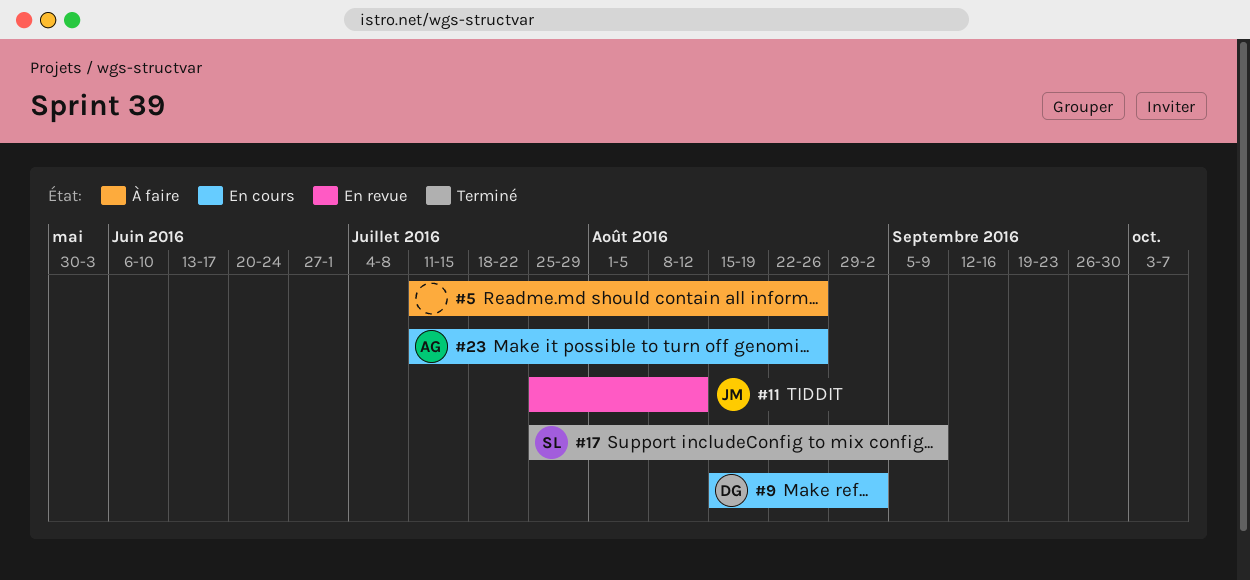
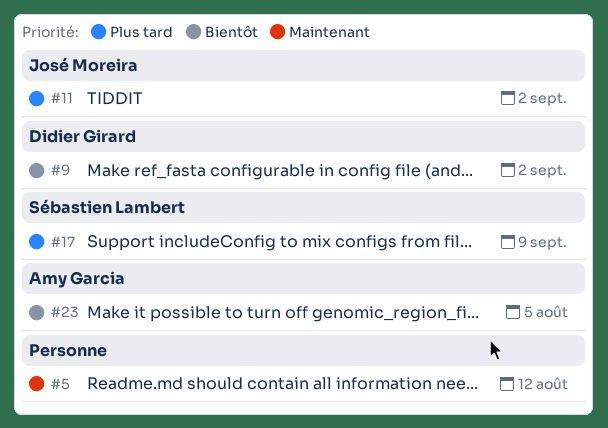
#5, due: Aug 26 -> Aug 12
#11, due: Aug 12 -> Sep 2
#23, due: Aug 26 -> Aug 5

